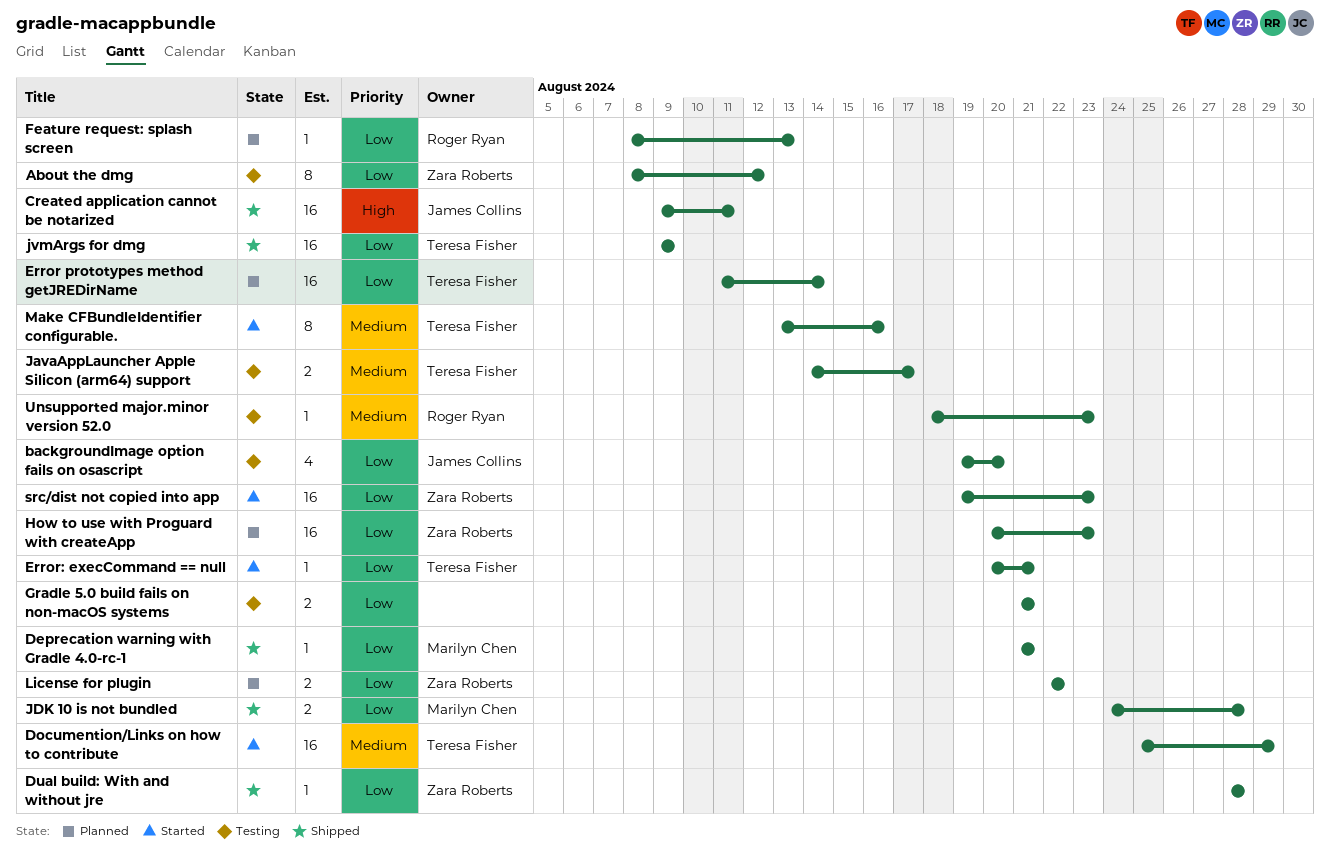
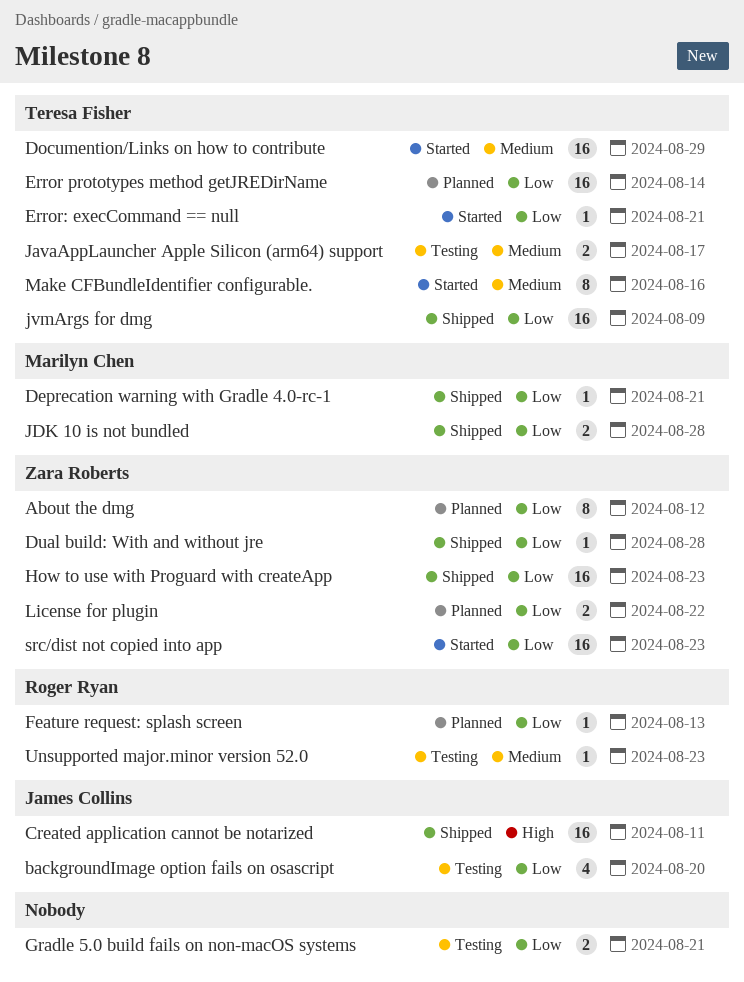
About the dmg, status: Testing -> Planned
How to use with Proguard with createApp, status: Planned -> Shipped

